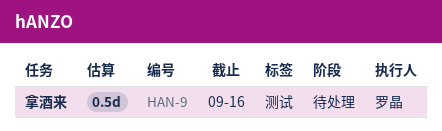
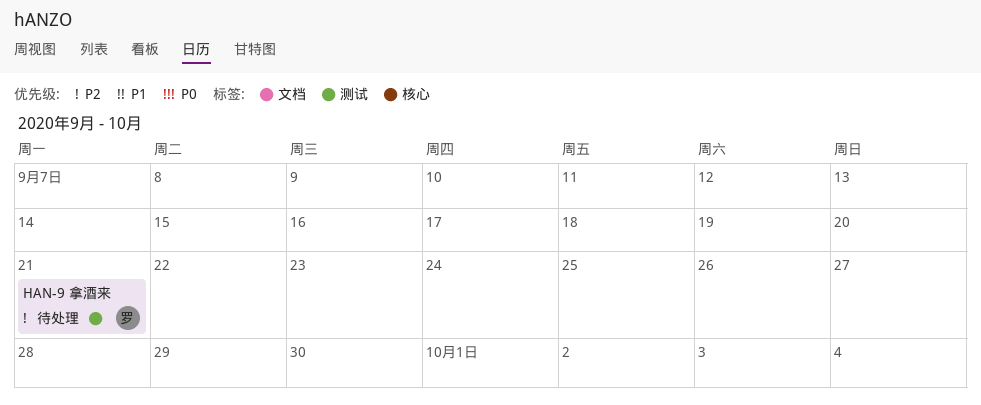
HAN-9, due: Sep 16 -> Sep 21

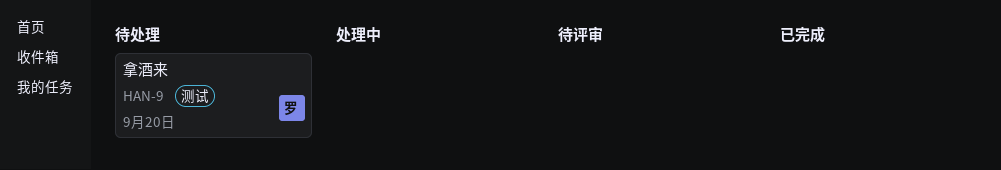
HAN-9, due: Sep 21 -> Sep 20

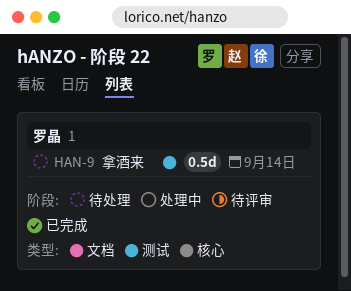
HAN-9, due: Sep 20 -> Sep 14

